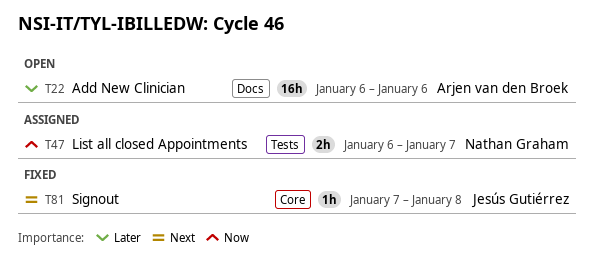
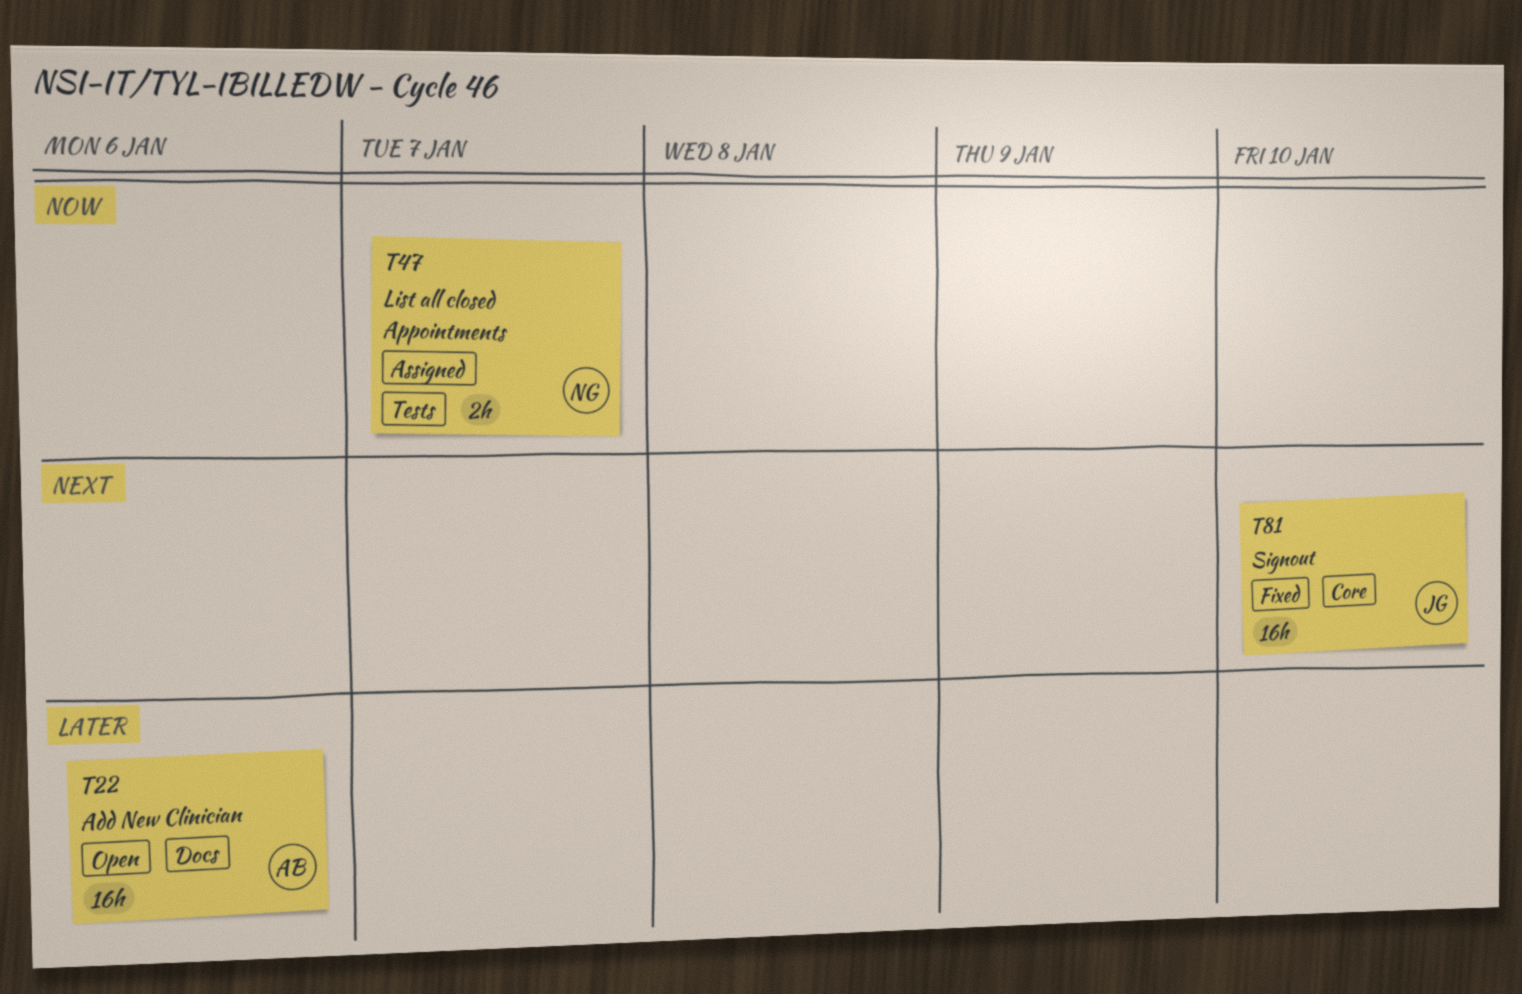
T81, estimate: 1h -> 16h
T81, due: Jan 8 -> Jan 10

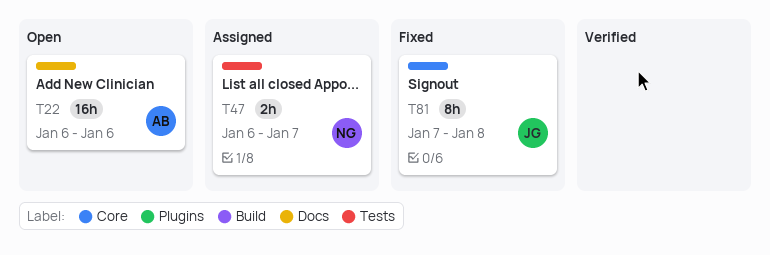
T81, estimate: 16h -> 8h
T81, due: Jan 10 -> Jan 8

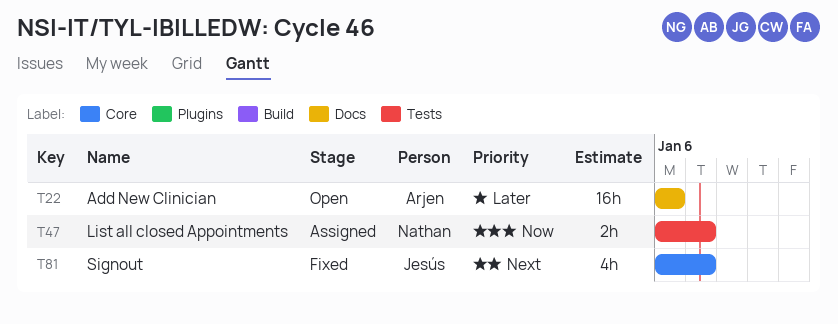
T81, estimate: 8h -> 4h
T81, start: Jan 7 -> Jan 6
T81, due: Jan 8 -> Jan 7

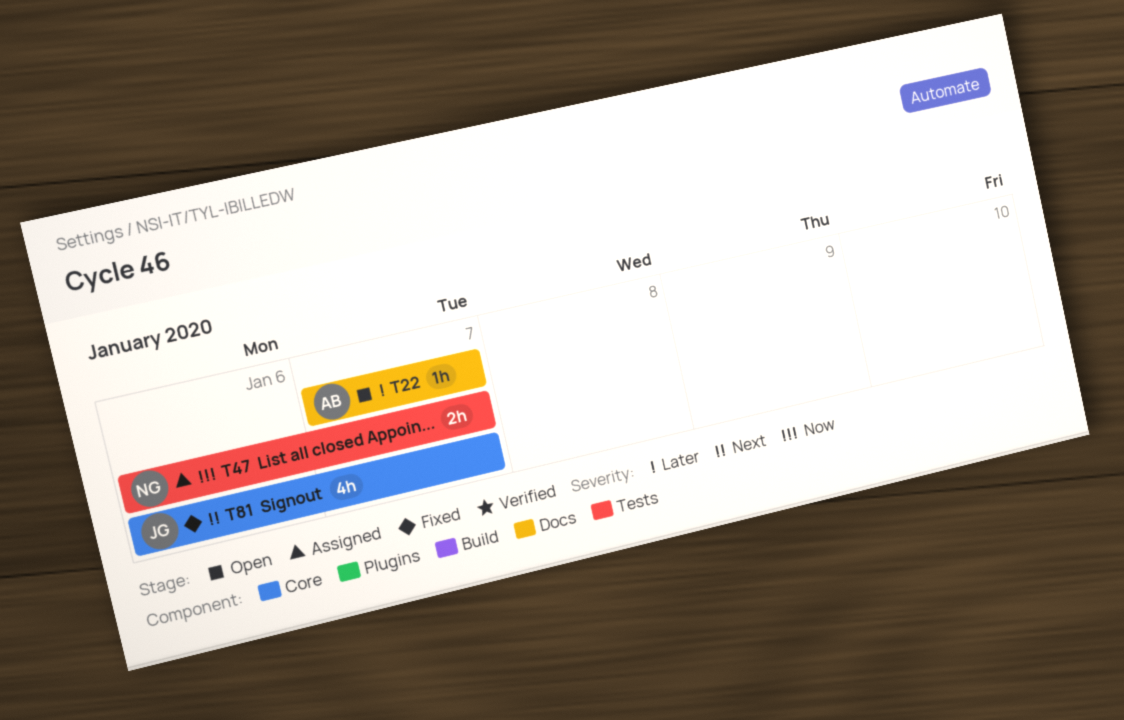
T22, estimate: 16h -> 1h
T22, start: Jan 6 -> Jan 7
T22, due: Jan 6 -> Jan 7

